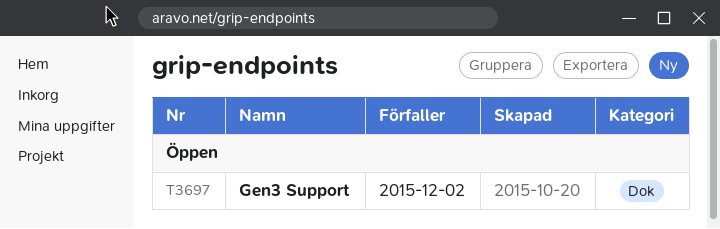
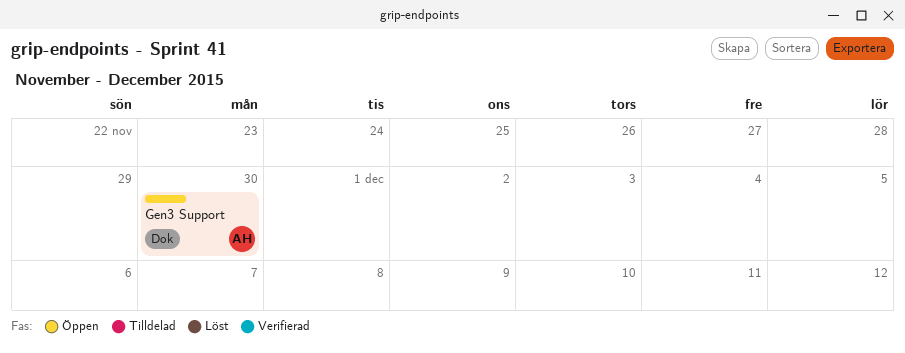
Gen3 Support, due: Dec 2 -> Nov 30

